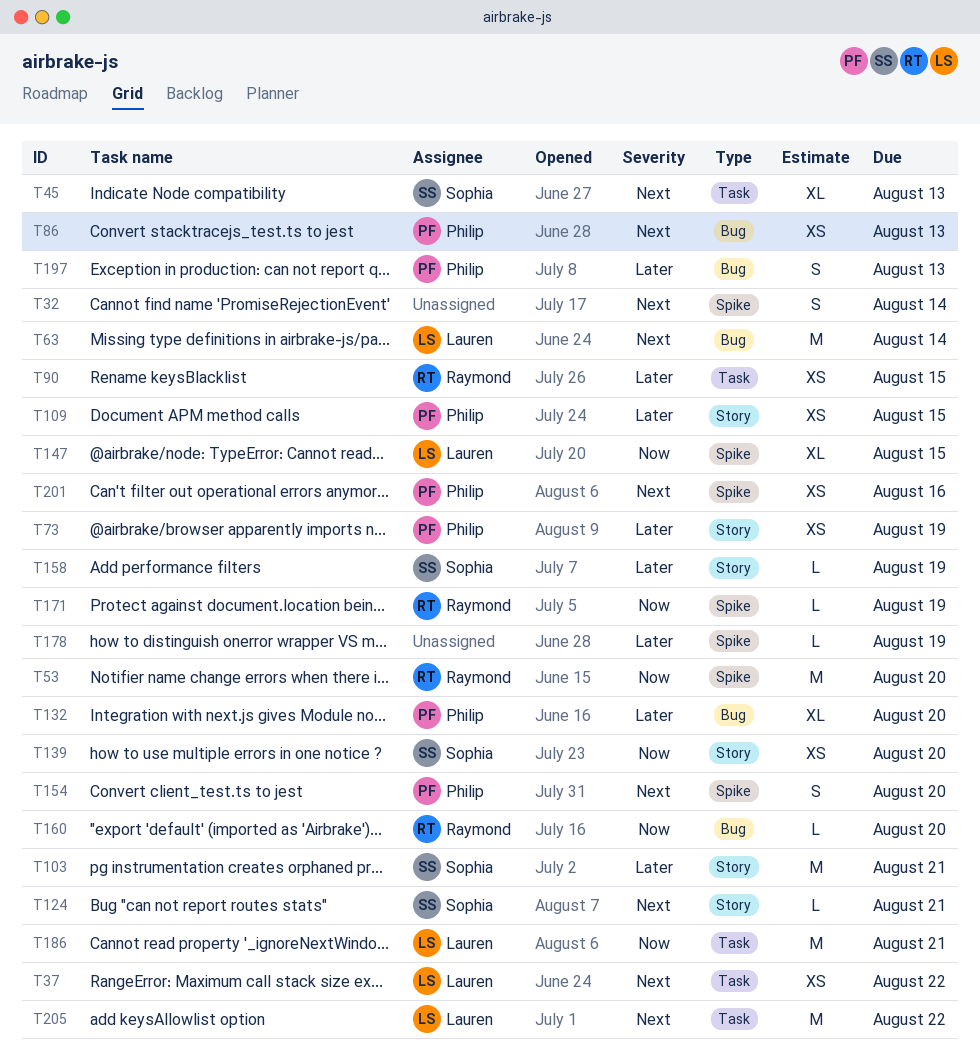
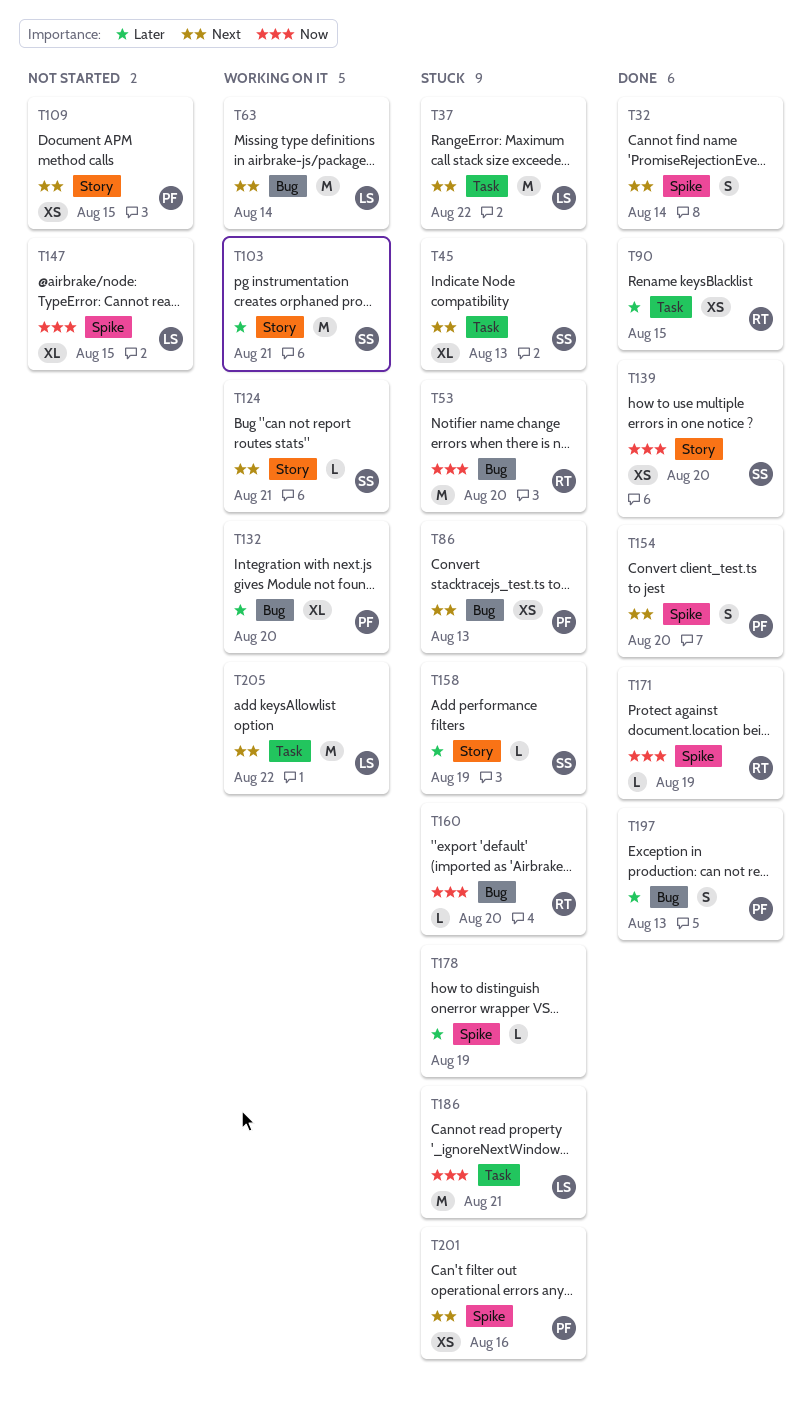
T37, estimate: XS -> M
T53, label: Spike -> Bug
T73: present -> none
T109, priority: Later -> Next

